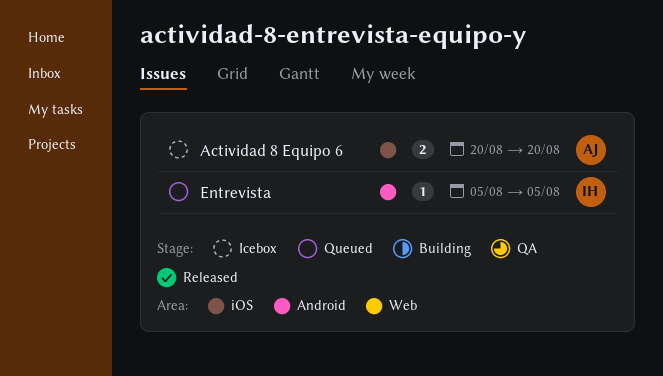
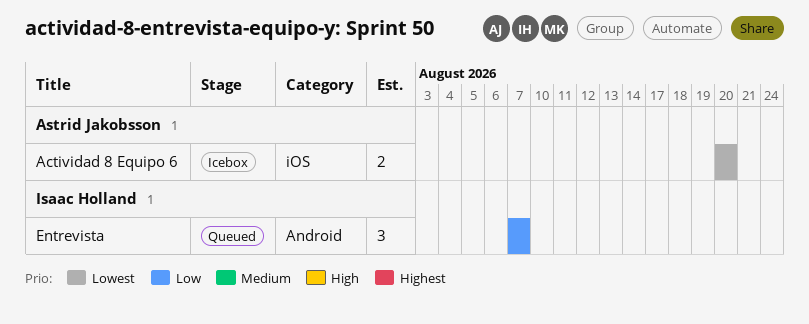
Entrevista, estimate: 1 -> 3
Entrevista, start: Aug 5 -> Aug 7
Entrevista, due: Aug 5 -> Aug 7

